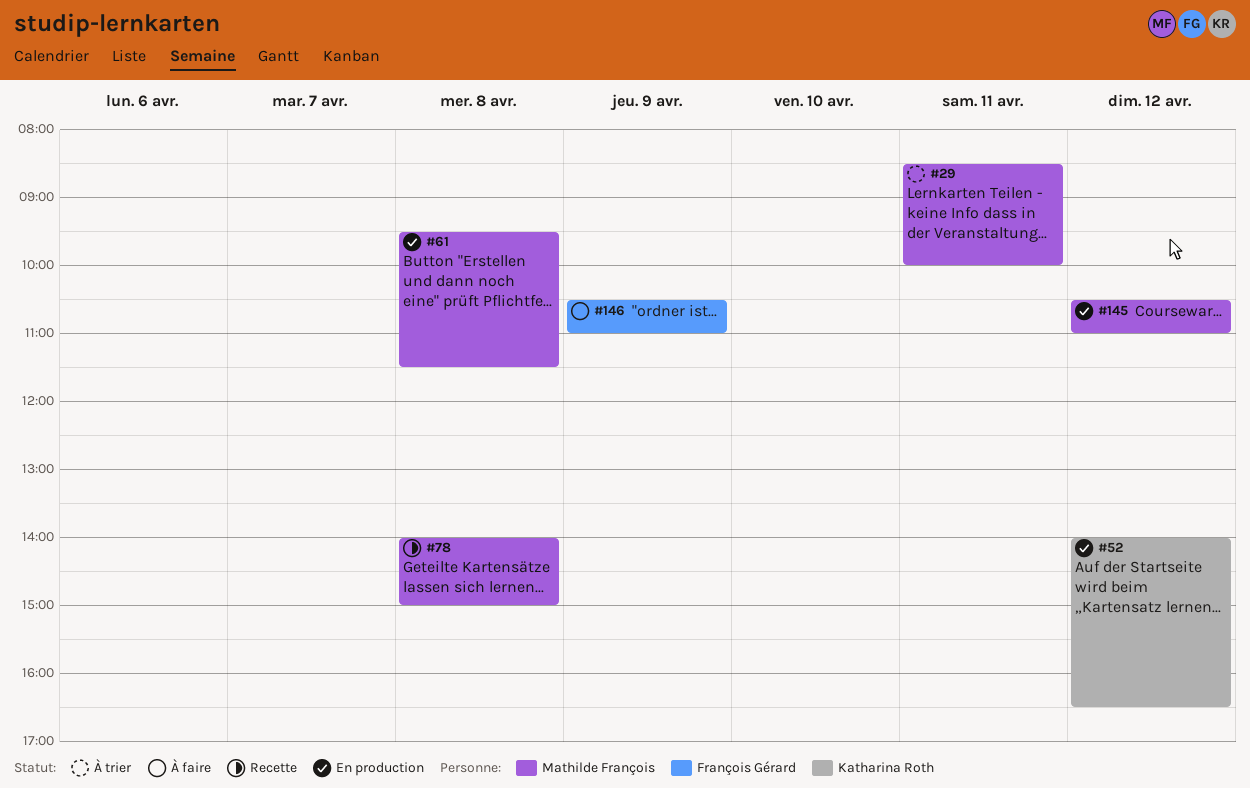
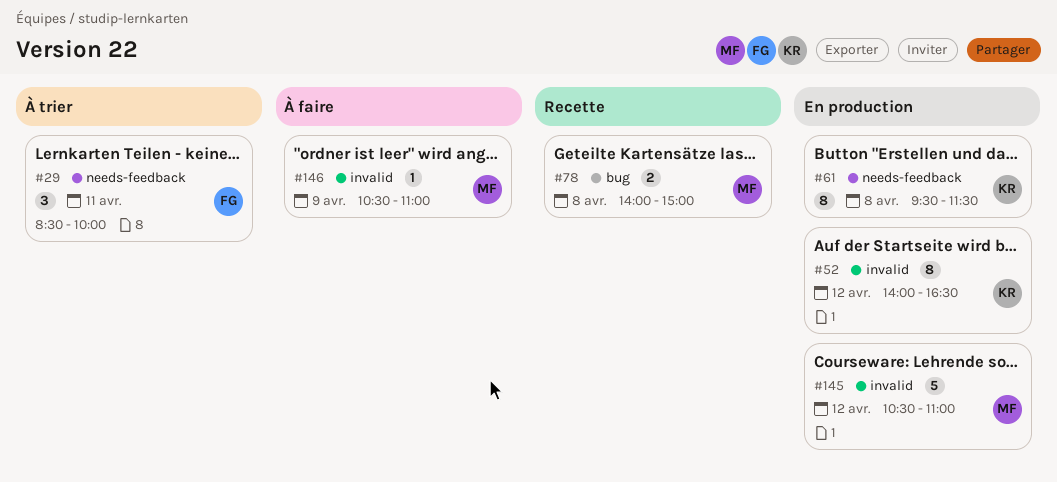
#29, owner: Mathilde François -> François Gérard
#61, owner: Mathilde François -> Katharina Roth
#146, owner: François Gérard -> Mathilde François

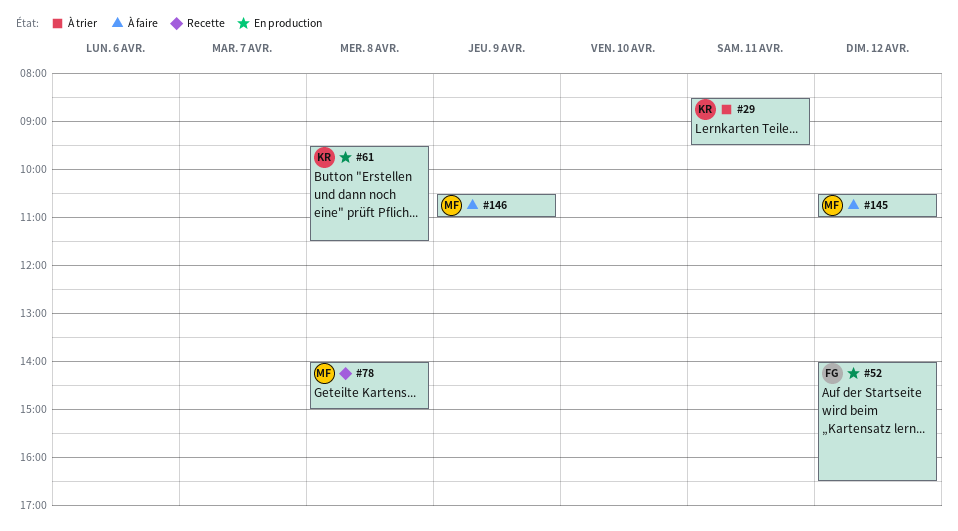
#29, owner: FG -> KR
#29, ends: 10:00 -> 09:30
#52, owner: KR -> FG
#145, status: En production -> À faire

